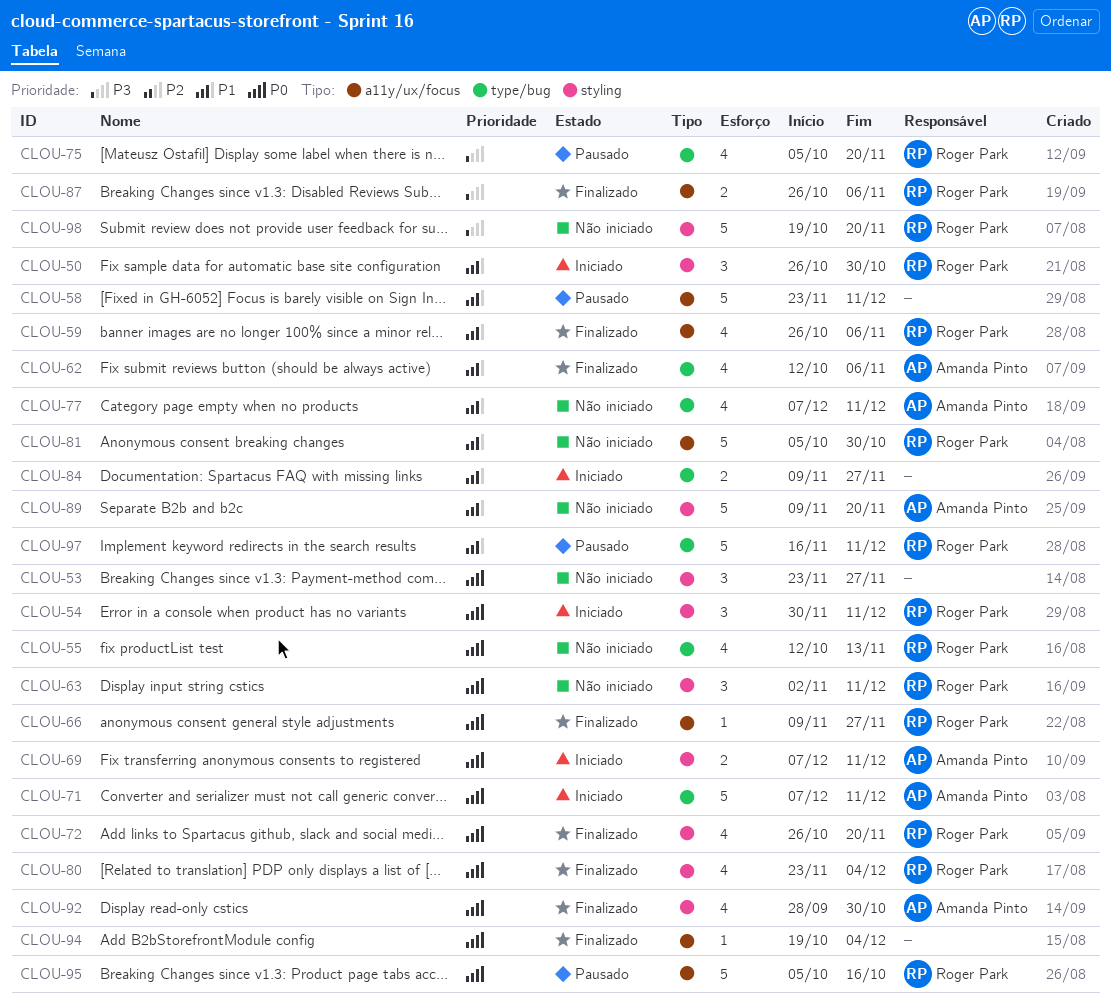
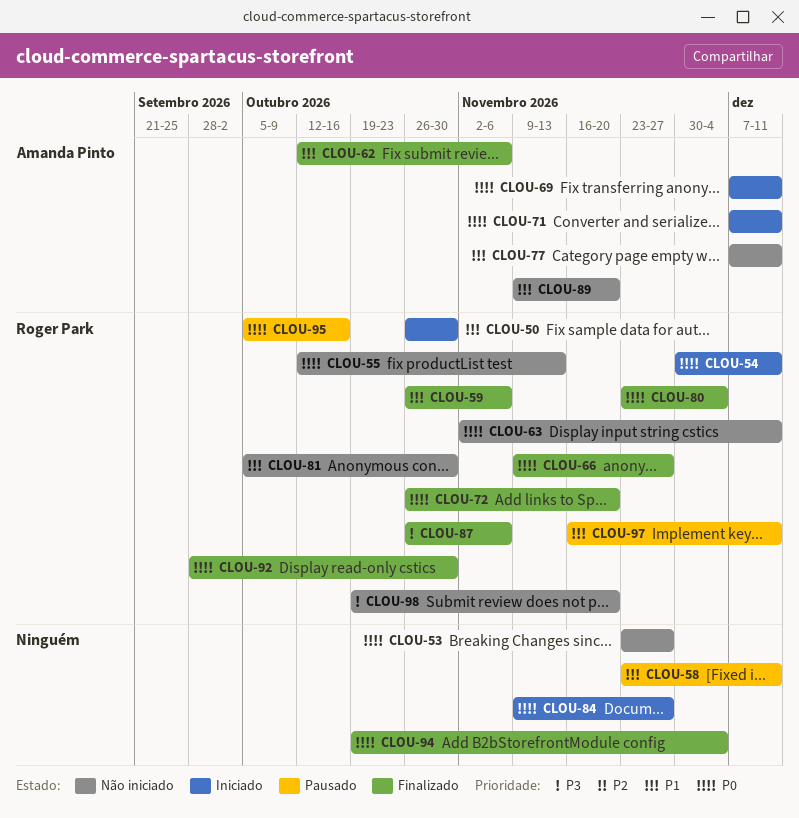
CLOU-75: present -> none
CLOU-84, priority: P1 -> P0
CLOU-92, owner: Amanda Pinto -> Roger Park

